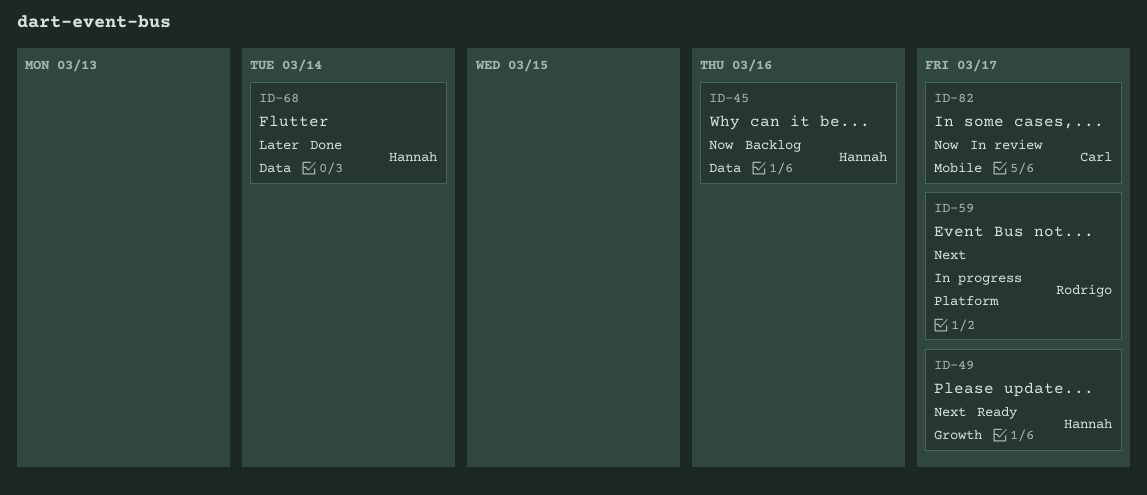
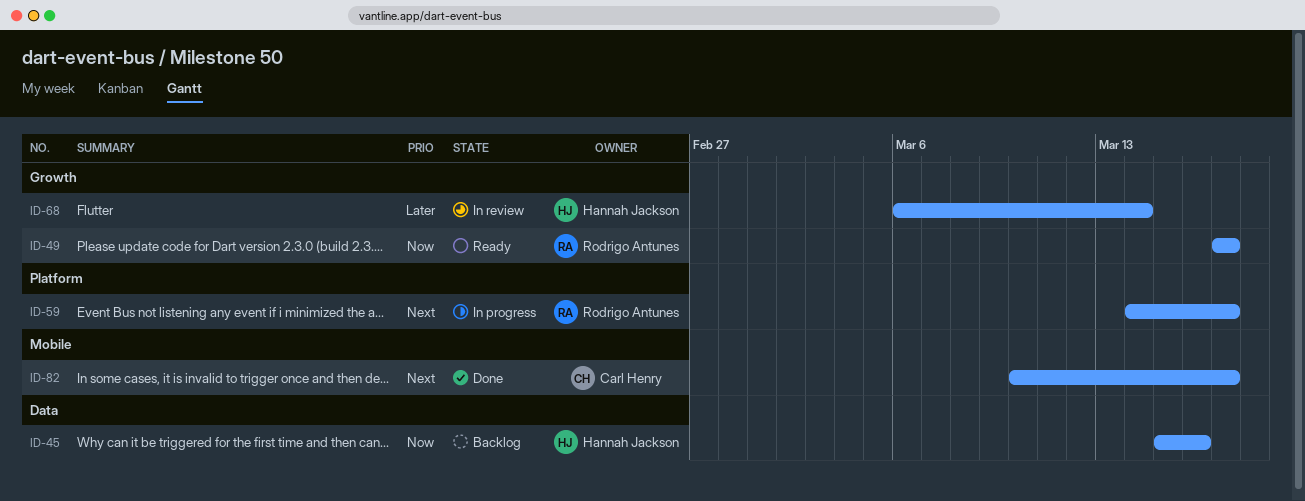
ID-49, owner: Hannah Jackson -> Rodrigo Antunes
ID-49, priority: Next -> Now
ID-68, status: Done -> In review
ID-68, label: Data -> Growth
ID-82, status: In review -> Done
ID-82, priority: Now -> Next

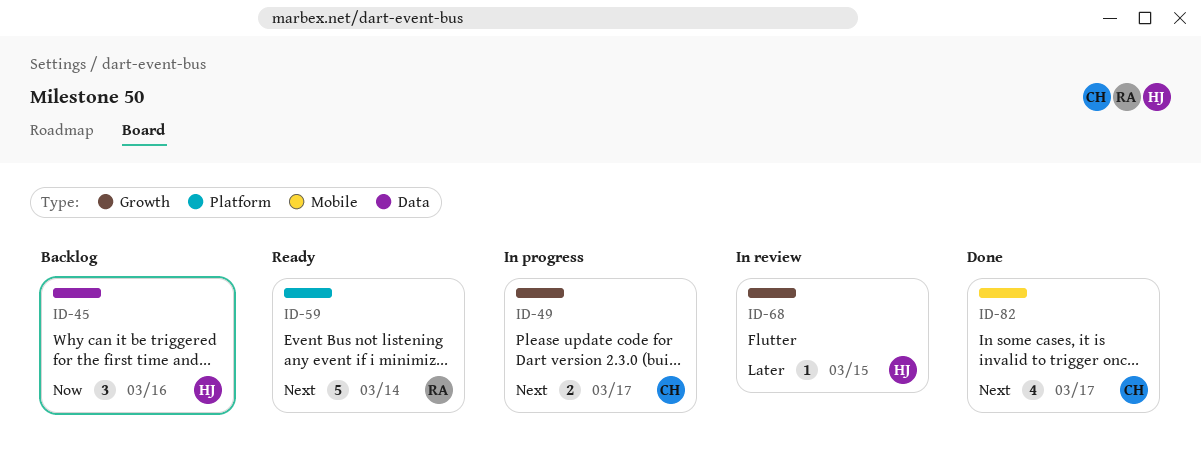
ID-49, status: Ready -> In progress
ID-49, owner: Rodrigo Antunes -> Carl Henry
ID-49, priority: Now -> Next
ID-59, status: In progress -> Ready
ID-59, due: Mar 17 -> Mar 14
ID-68, due: Mar 14 -> Mar 15

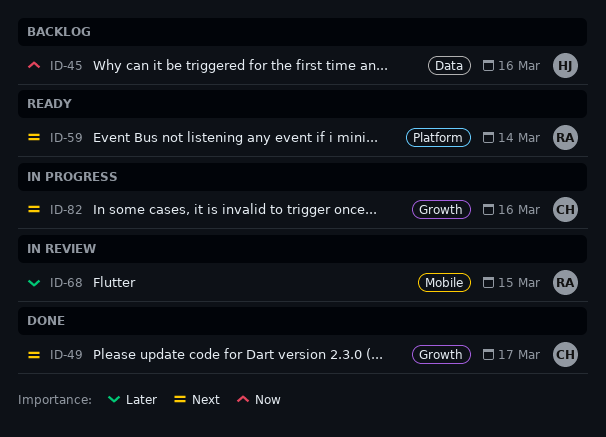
ID-49, status: In progress -> Done
ID-68, owner: HJ -> RA
ID-68, label: Growth -> Mobile
ID-82, status: Done -> In progress
ID-82, label: Mobile -> Growth
ID-82, due: Mar 17 -> Mar 16

